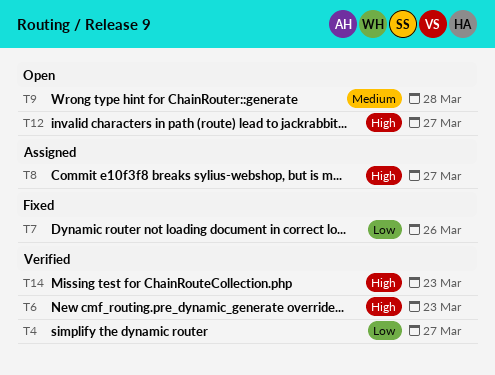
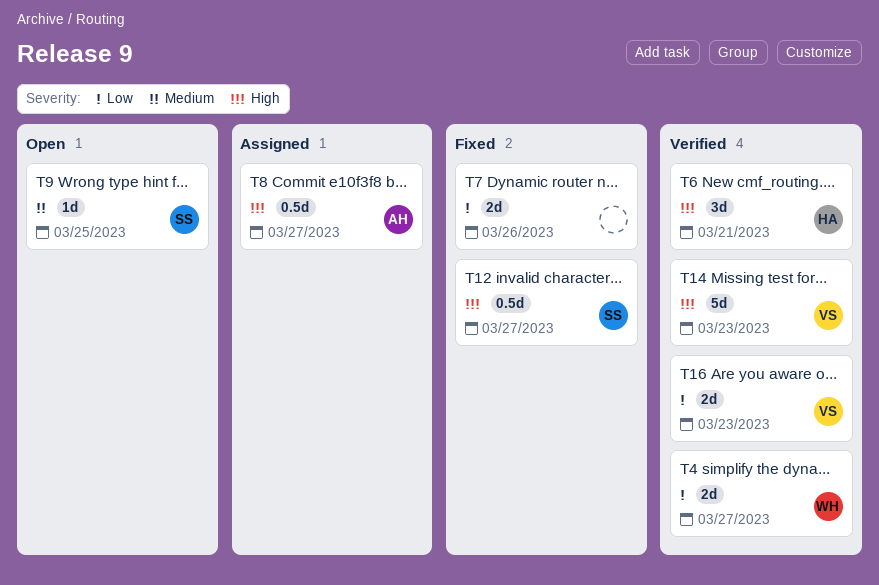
T6, due: Mar 23 -> Mar 21
T9, due: Mar 28 -> Mar 25
T12, status: Open -> Fixed
T16: none -> present

